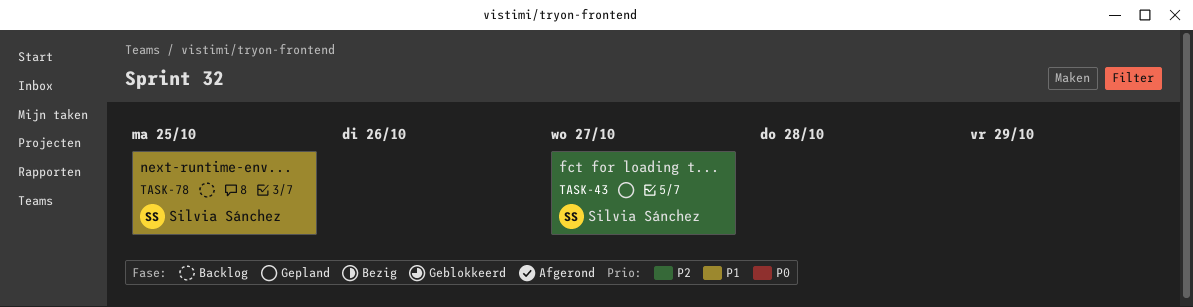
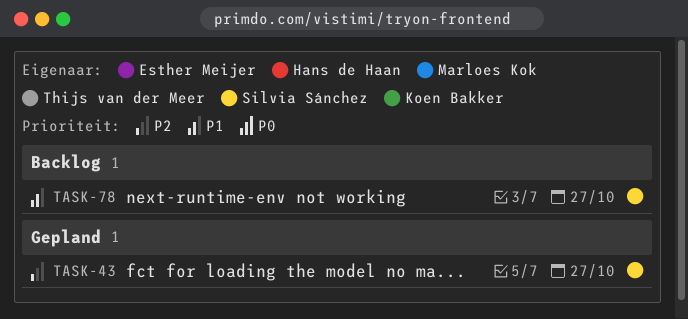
TASK-78, due: Oct 25 -> Oct 27

